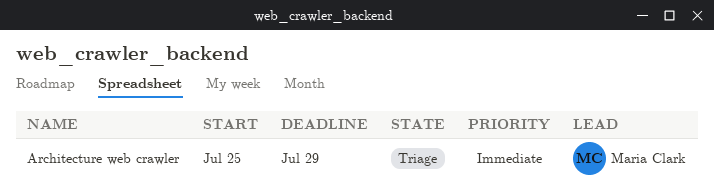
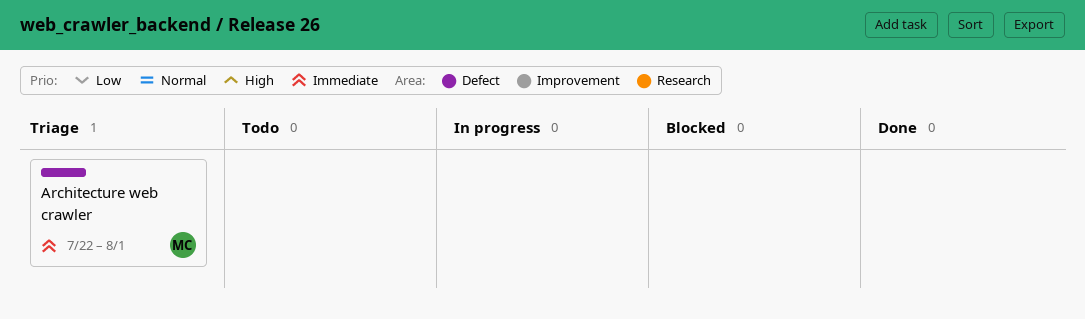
Architecture web crawler, start: Jul 25 -> Jul 22
Architecture web crawler, due: Jul 29 -> Aug 1

